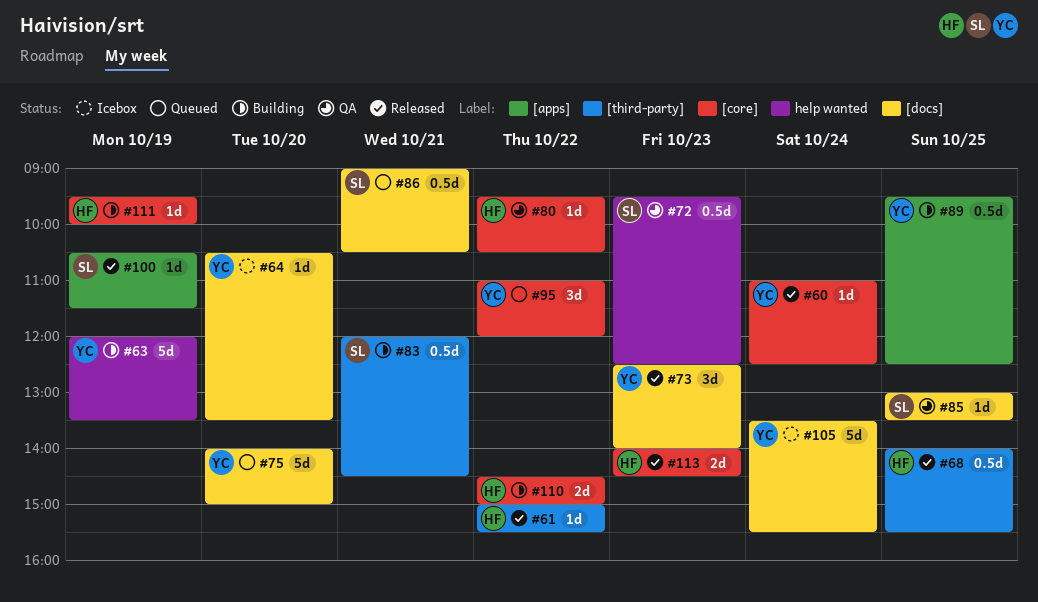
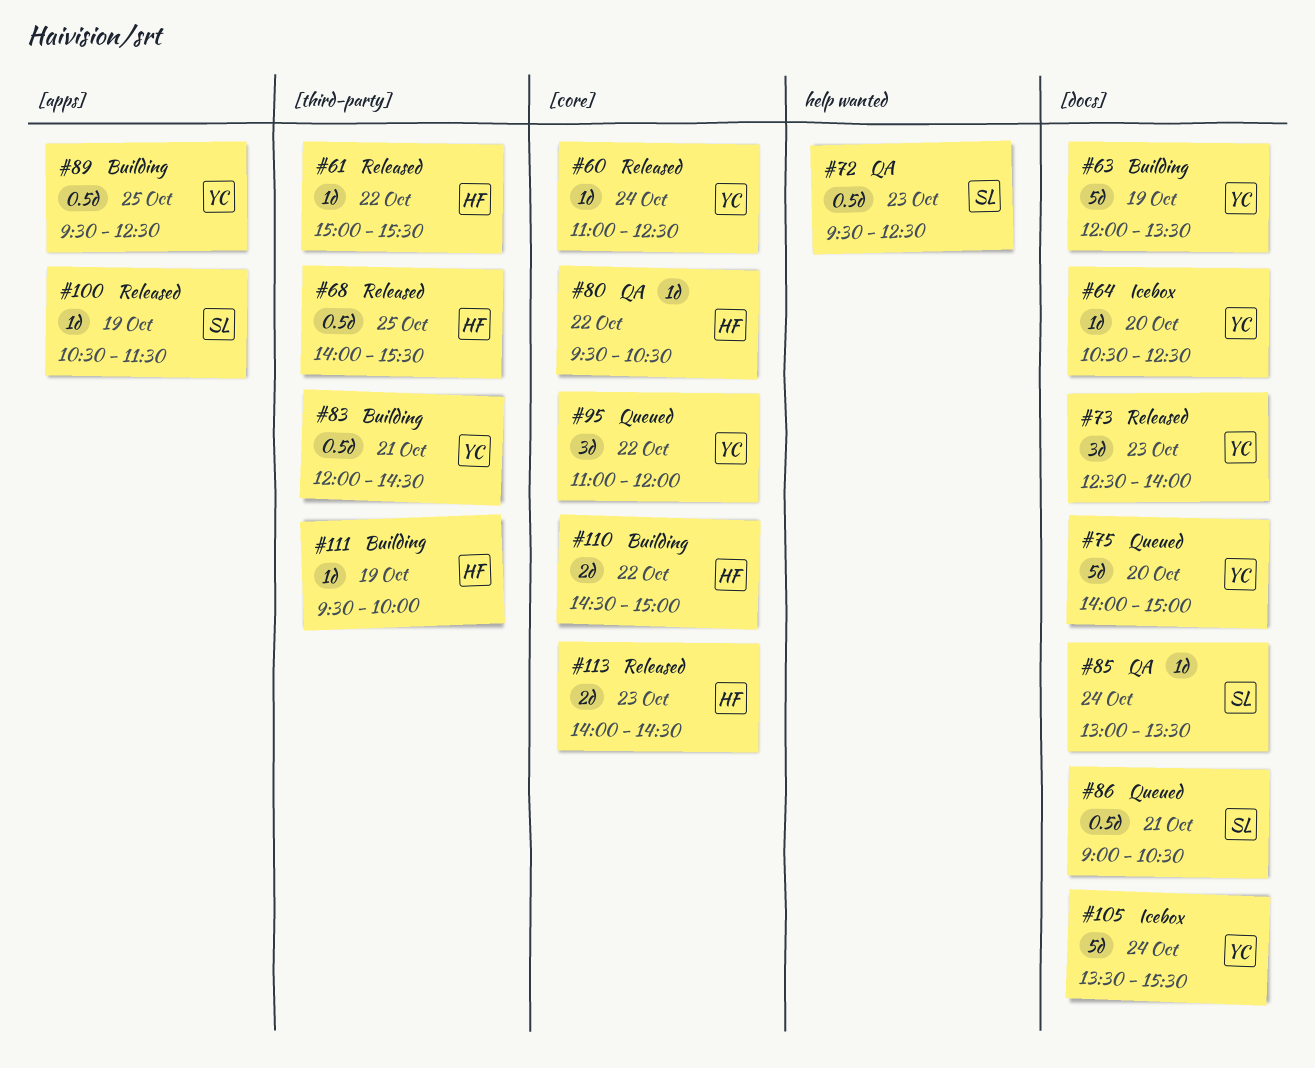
#63, label: help wanted -> [docs]
#64, ends: 13:30 -> 12:30
#83, owner: SL -> YC
#85, day: Oct 25 -> Oct 24
#111, label: [core] -> [third-party]

